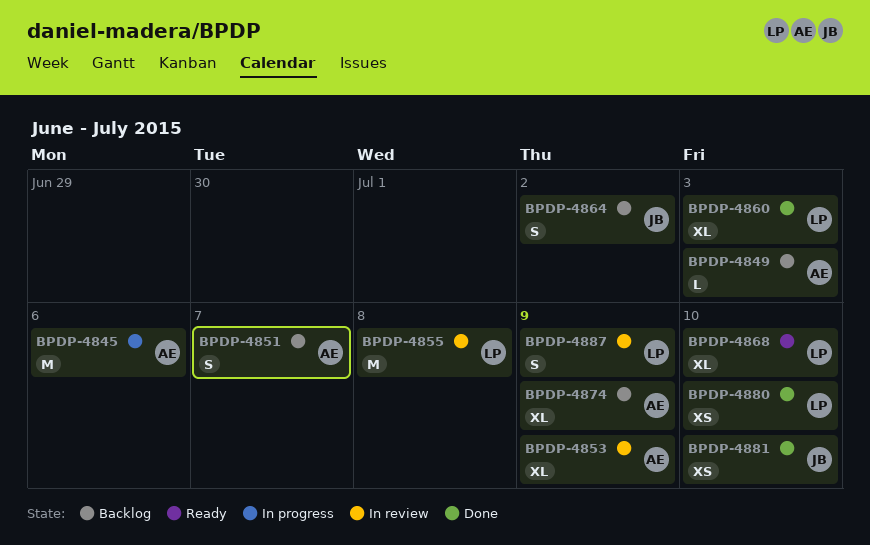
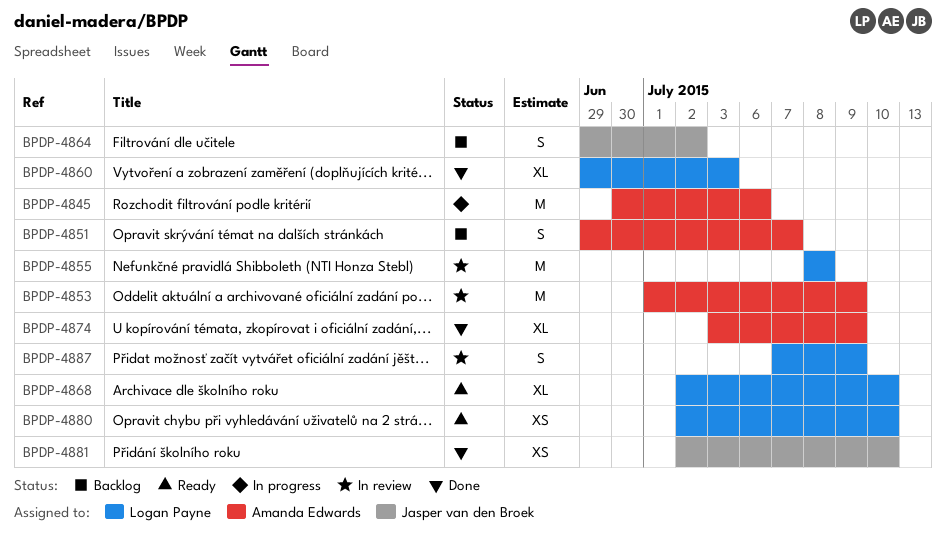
BPDP-4849: present -> none
BPDP-4853, estimate: XL -> M
BPDP-4874, status: Backlog -> Done
BPDP-4880, status: Done -> Ready

